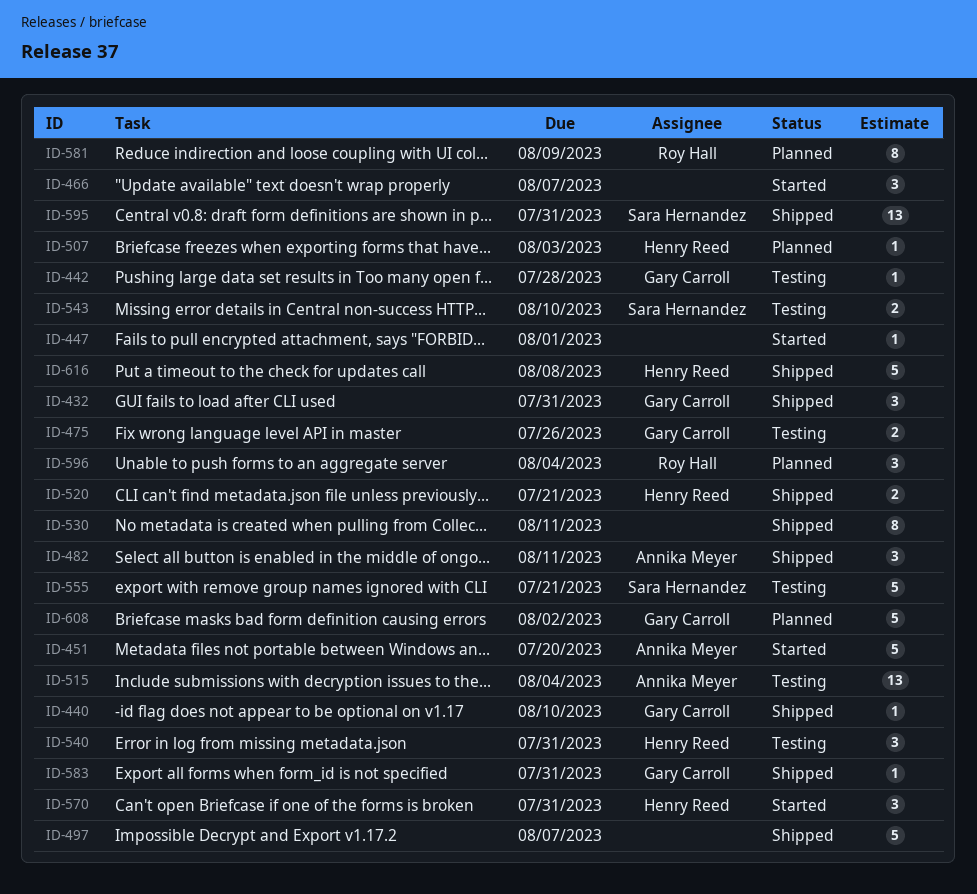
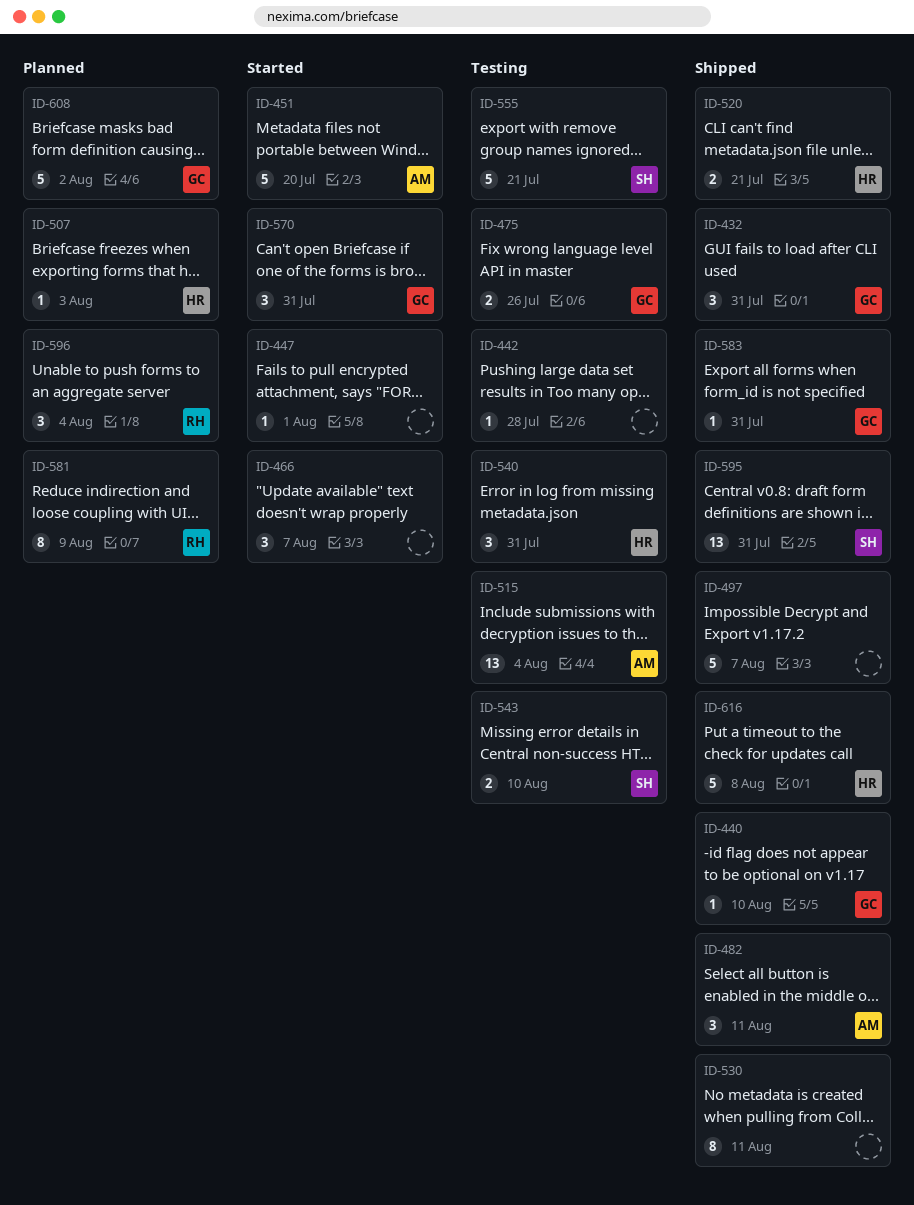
ID-442, owner: Gary Carroll -> none
ID-570, owner: Henry Reed -> Gary Carroll

